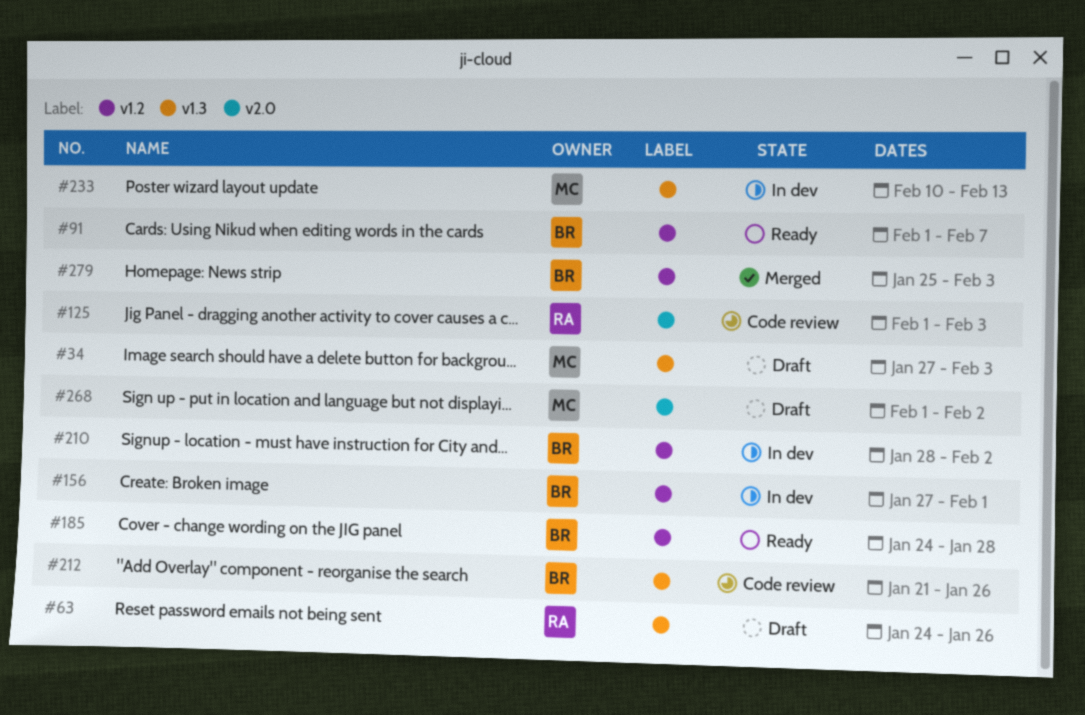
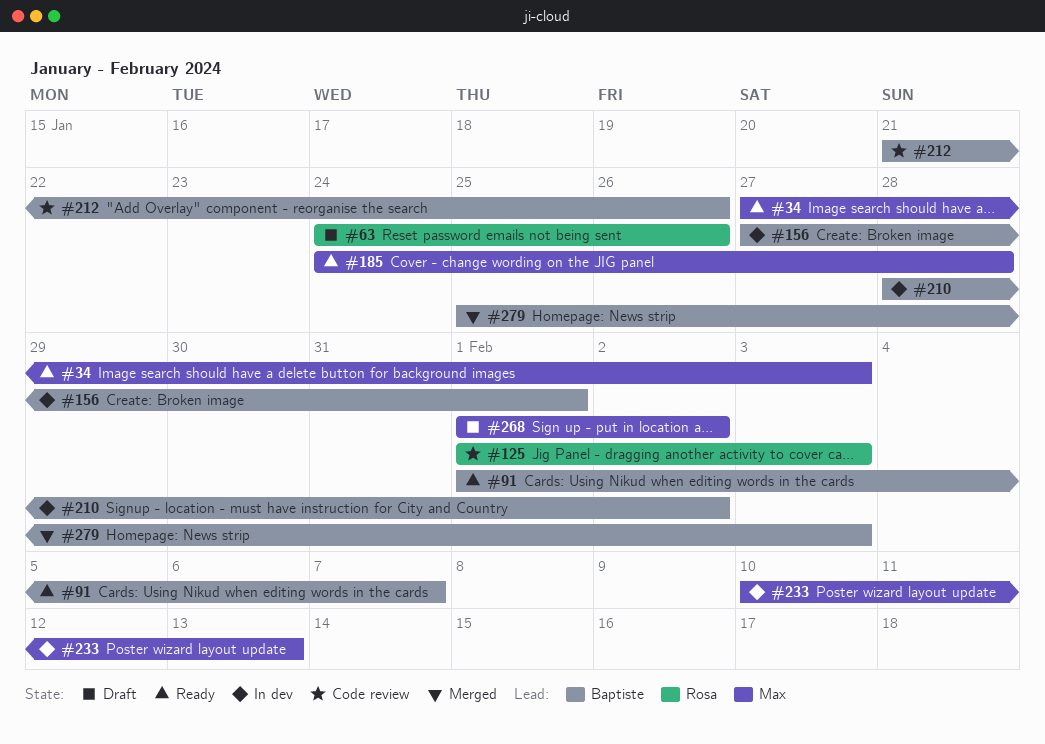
#34, status: Draft -> Ready
#185, owner: Baptiste -> Max

